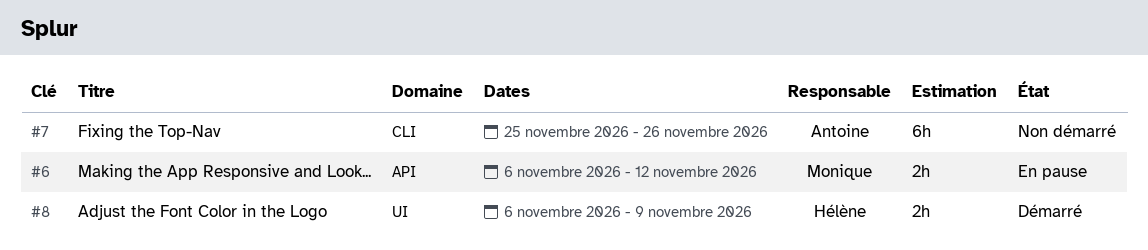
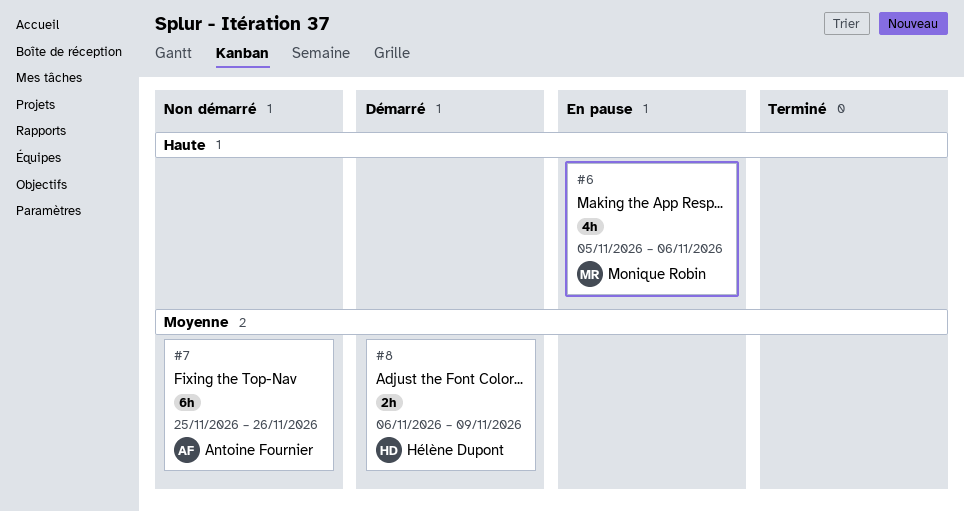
#6, estimate: 2h -> 4h
#6, start: Nov 6 -> Nov 5
#6, due: Nov 12 -> Nov 6

